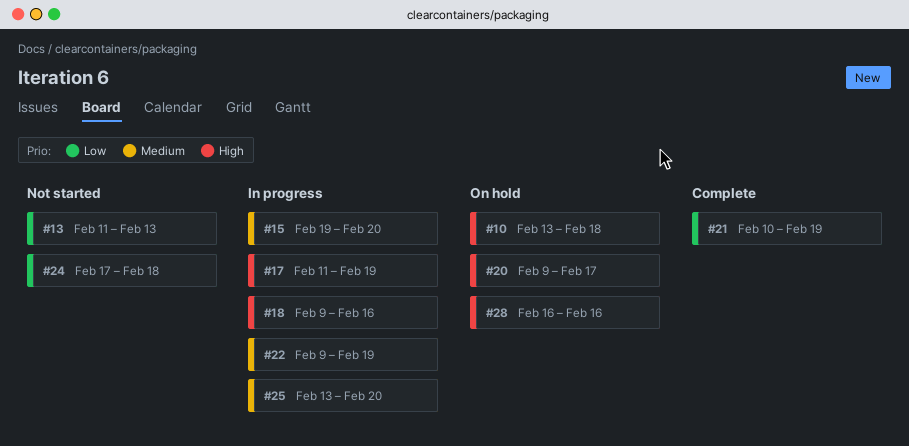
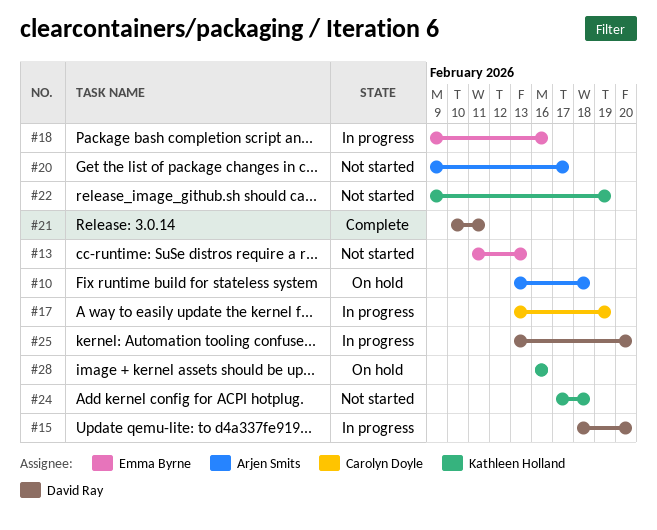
#15, start: Feb 19 -> Feb 18
#17, start: Feb 11 -> Feb 13
#20, status: On hold -> Not started
#21, due: Feb 19 -> Feb 11
#22, status: In progress -> Not started

